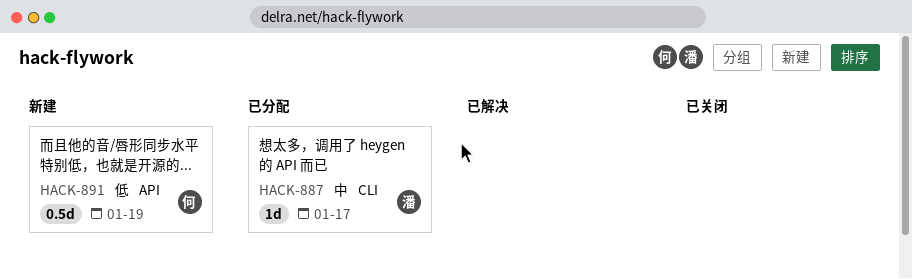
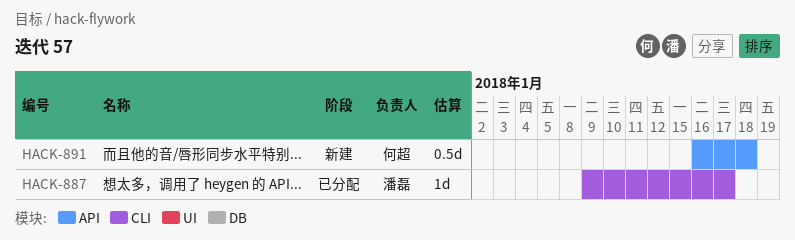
HACK-891, due: Jan 19 -> Jan 18

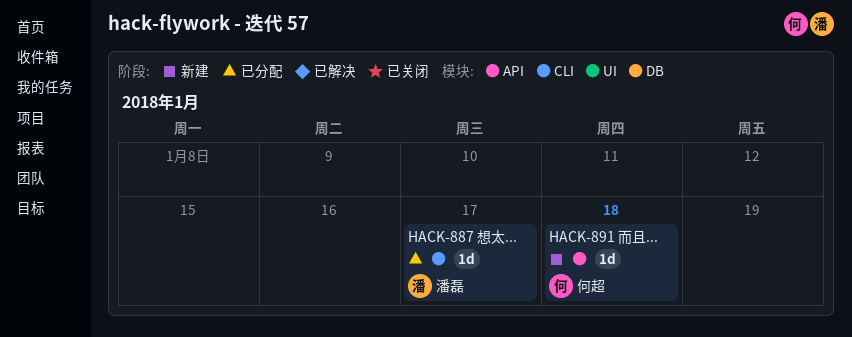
HACK-891, estimate: 0.5d -> 1d

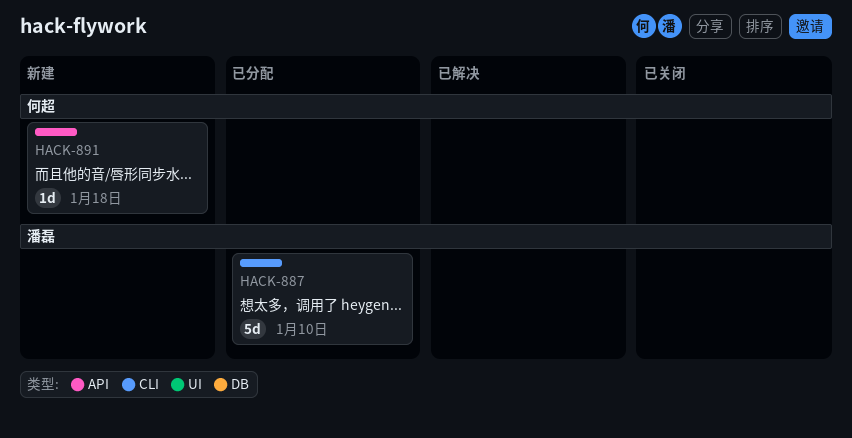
HACK-887, estimate: 1d -> 5d
HACK-887, due: Jan 17 -> Jan 10

